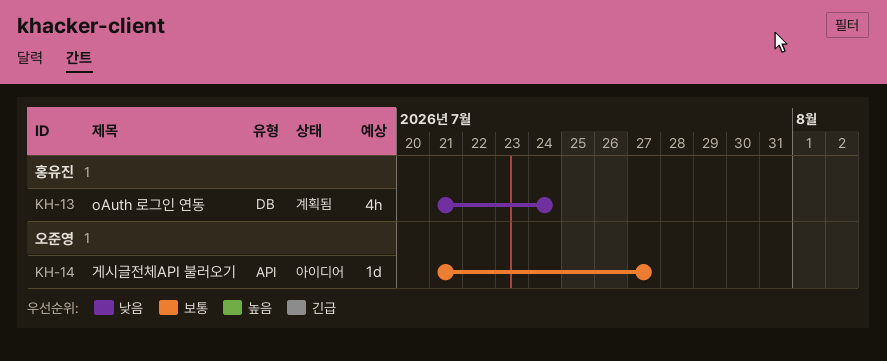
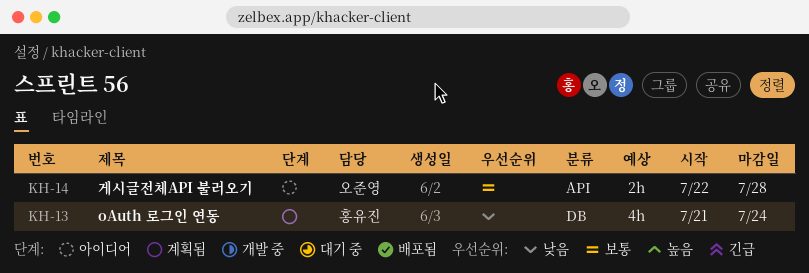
KH-14, estimate: 1d -> 2h
KH-14, start: Jul 21 -> Jul 22
KH-14, due: Jul 27 -> Jul 28

